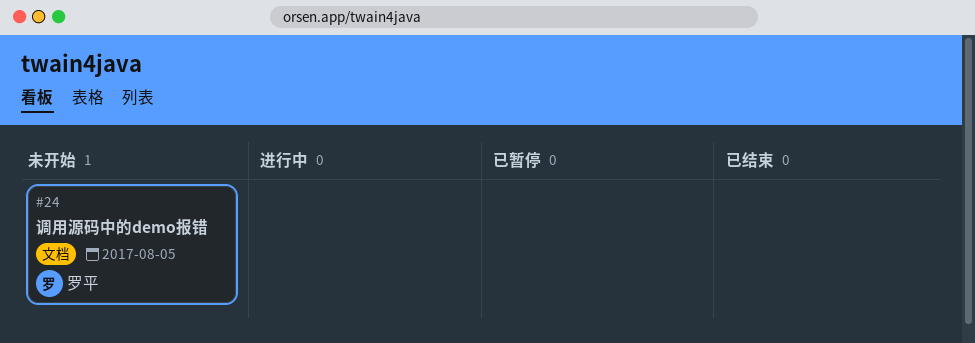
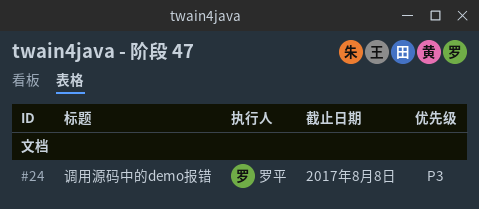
#24, due: Aug 5 -> Aug 8

